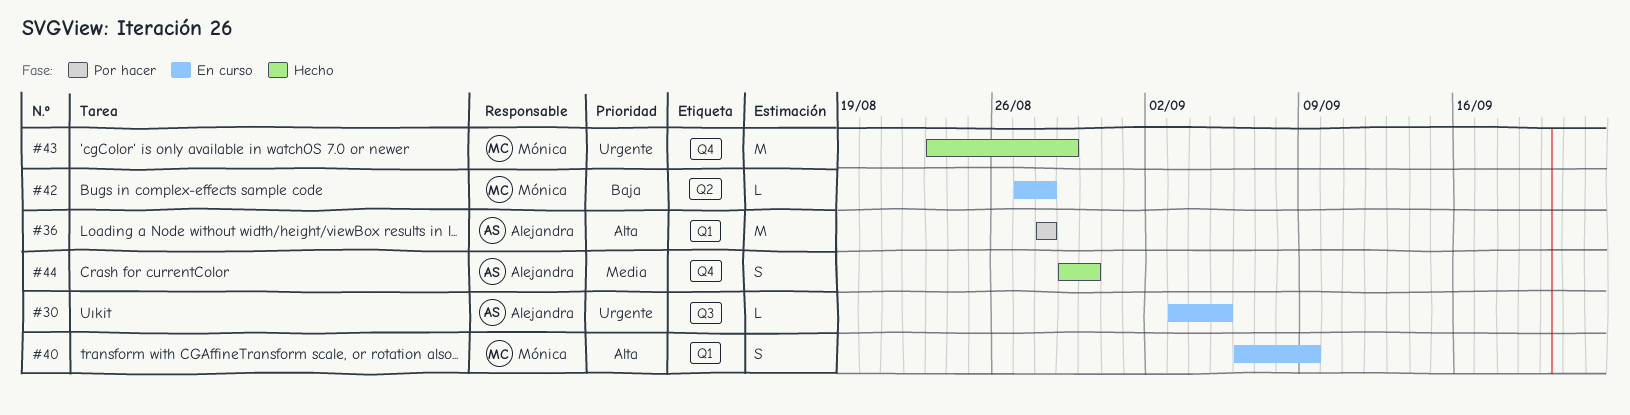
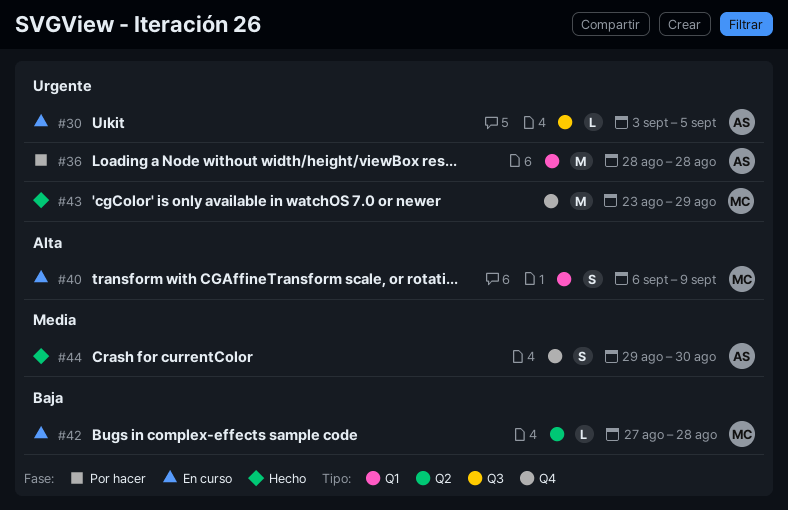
#36, priority: Alta -> Urgente

